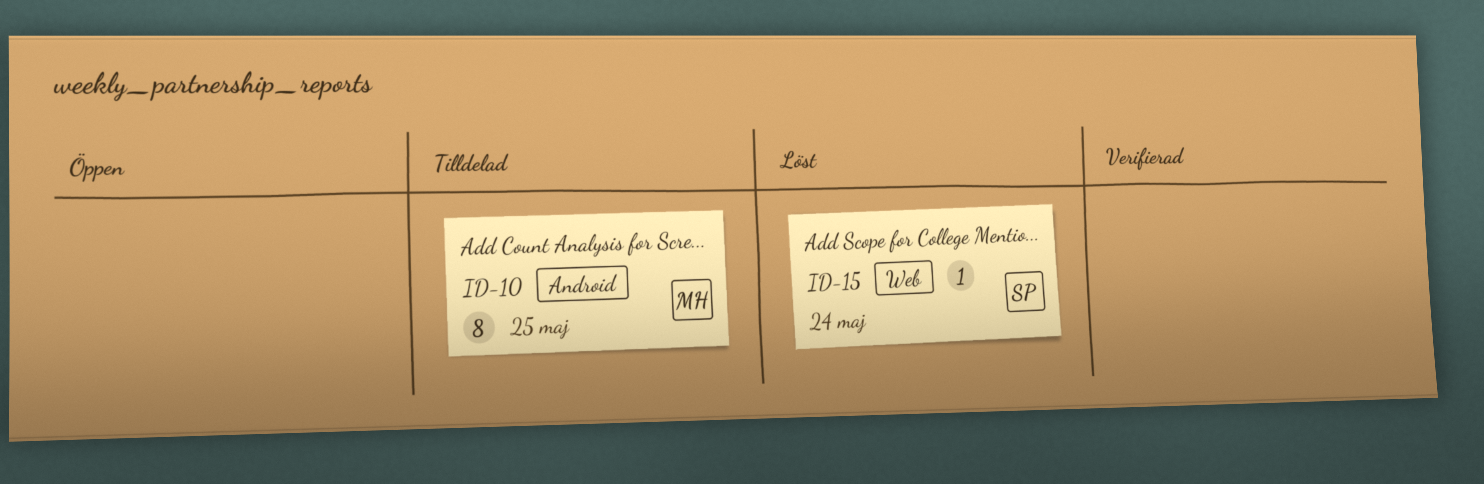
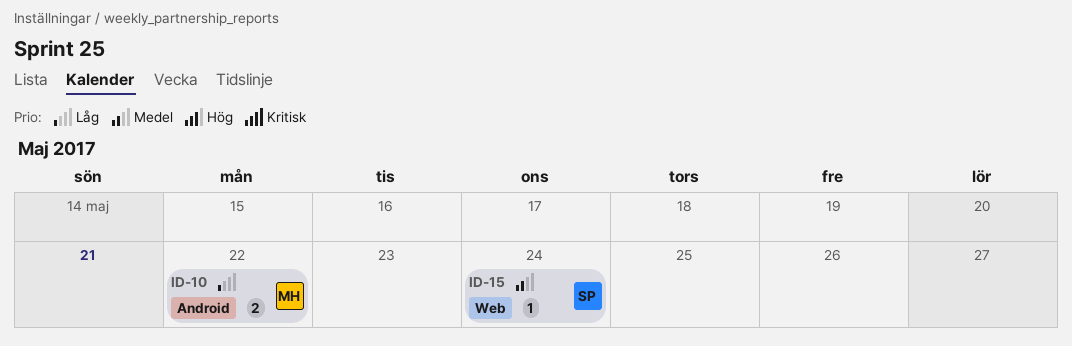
ID-10, estimate: 8 -> 2
ID-10, due: May 25 -> May 22

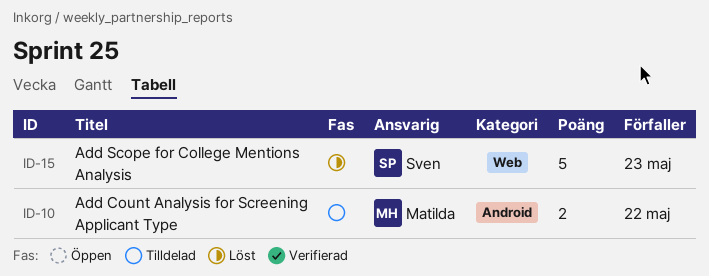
ID-15, estimate: 1 -> 5
ID-15, due: May 24 -> May 23

